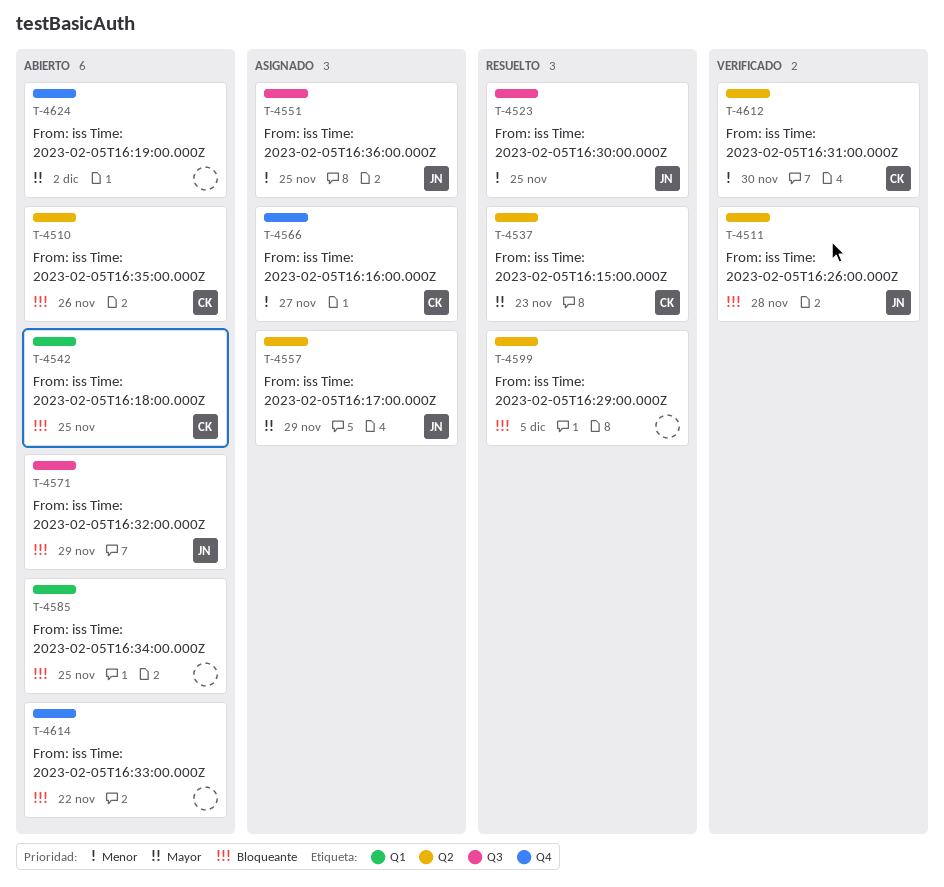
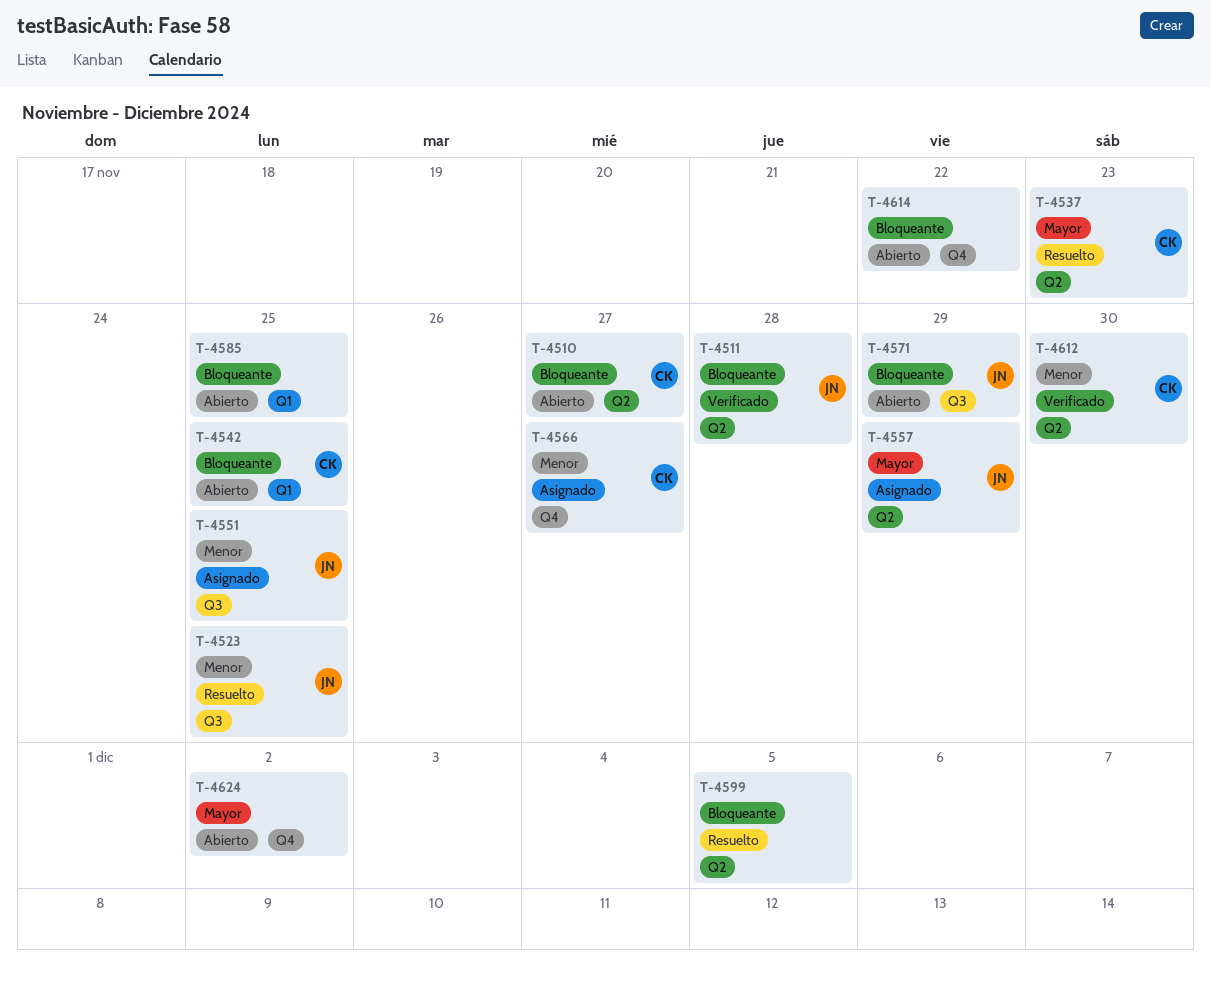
T-4510, due: Nov 26 -> Nov 27

